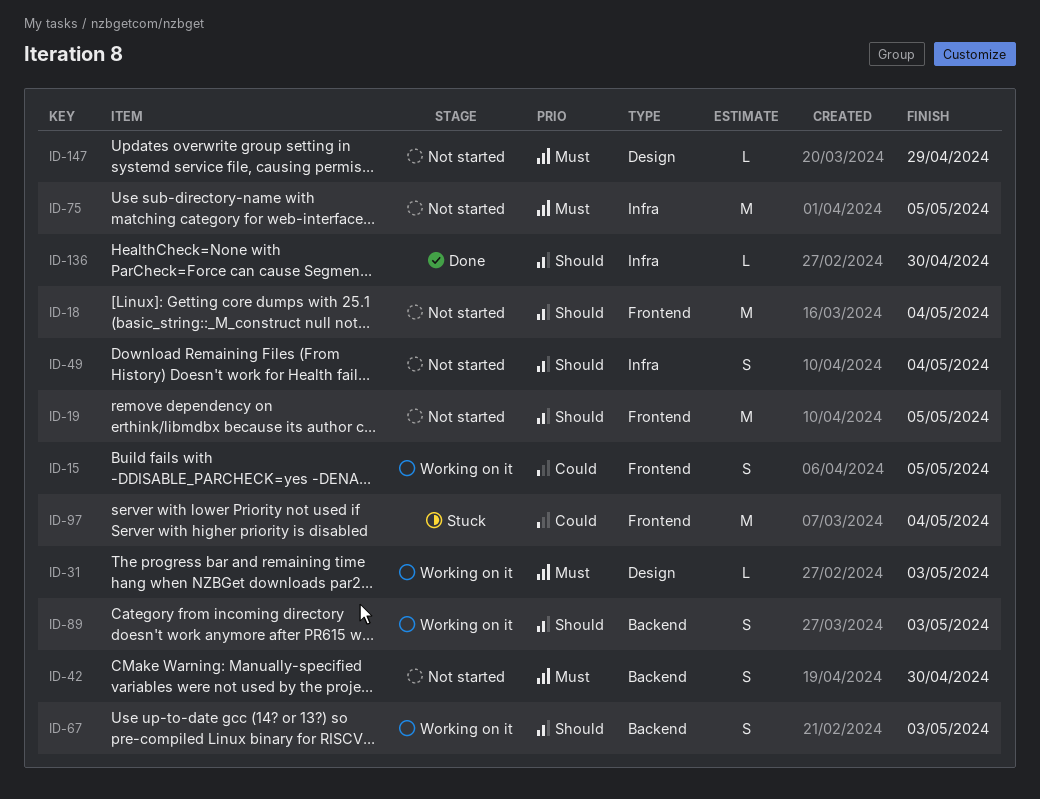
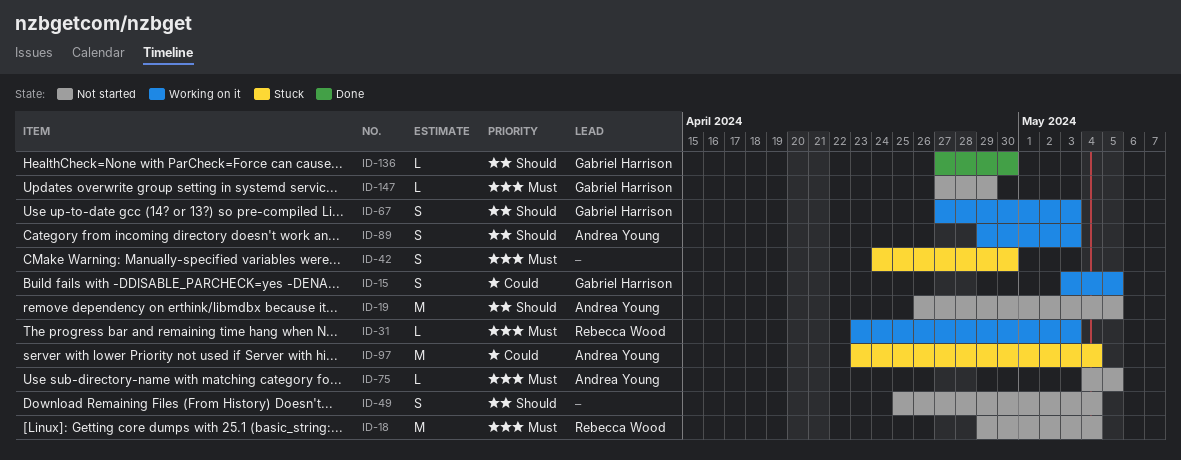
ID-18, priority: Should -> Must
ID-42, status: Not started -> Stuck
ID-75, estimate: M -> L

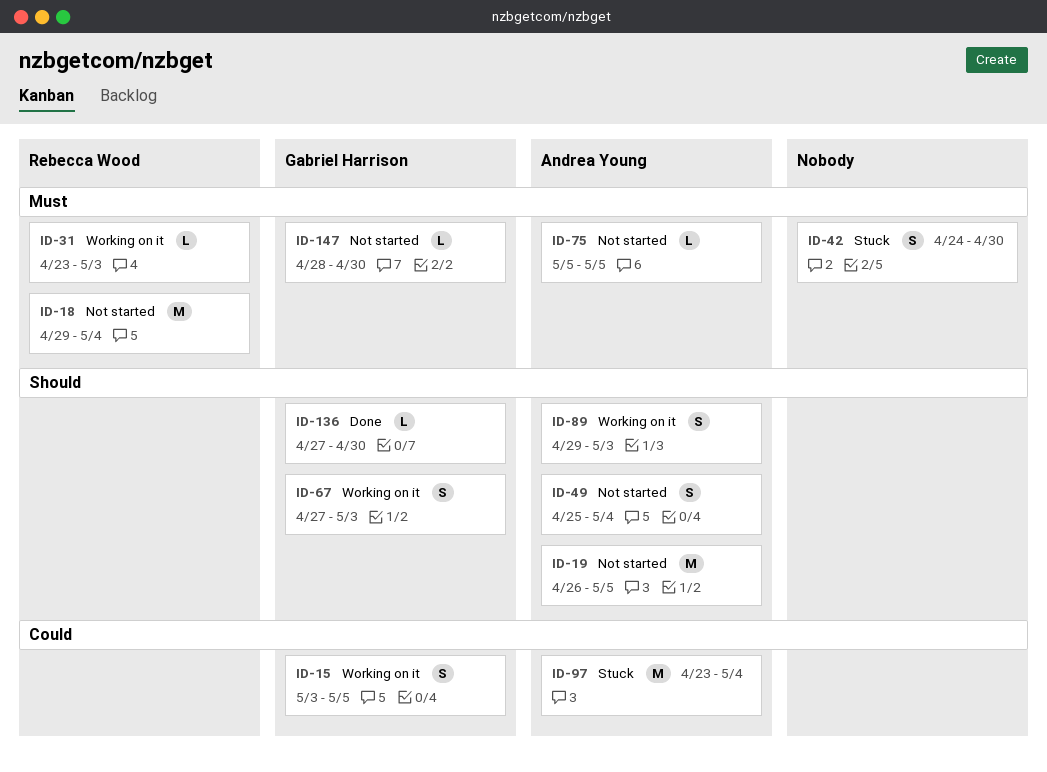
ID-49, owner: none -> Andrea Young
ID-75, start: May 4 -> May 5
ID-147, start: Apr 27 -> Apr 28
ID-147, due: Apr 29 -> Apr 30

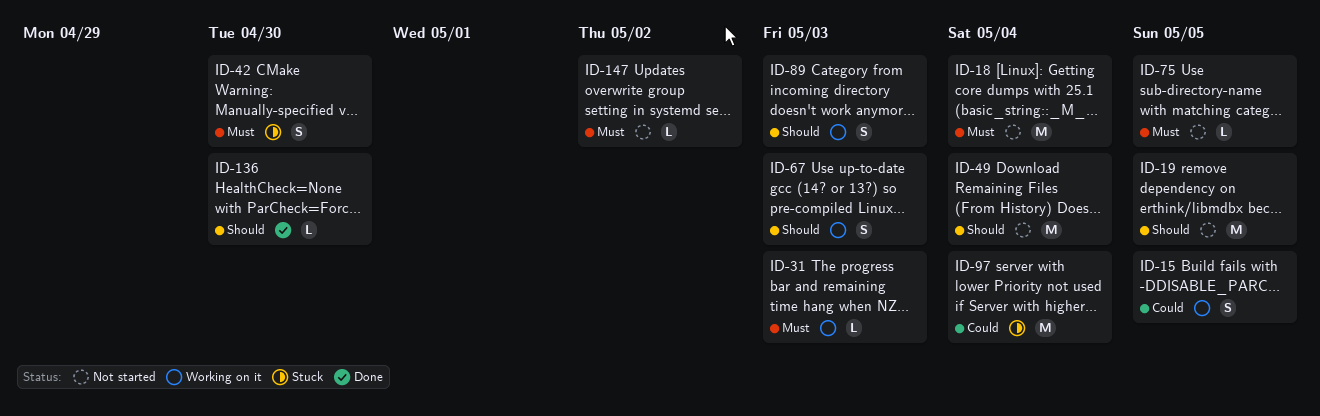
ID-49, estimate: S -> M
ID-147, due: Apr 30 -> May 2

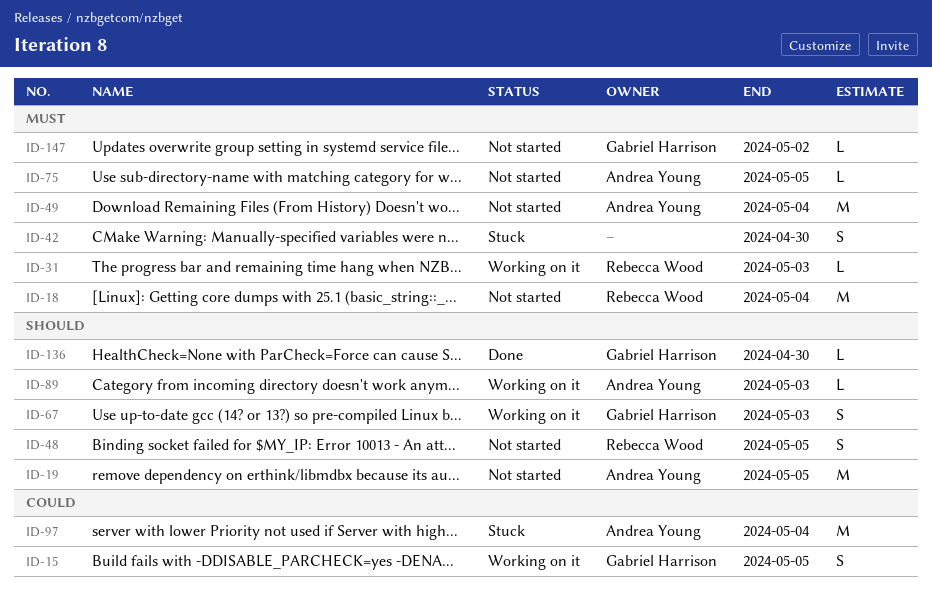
ID-48: none -> present
ID-49, priority: Should -> Must
ID-89, estimate: S -> L

